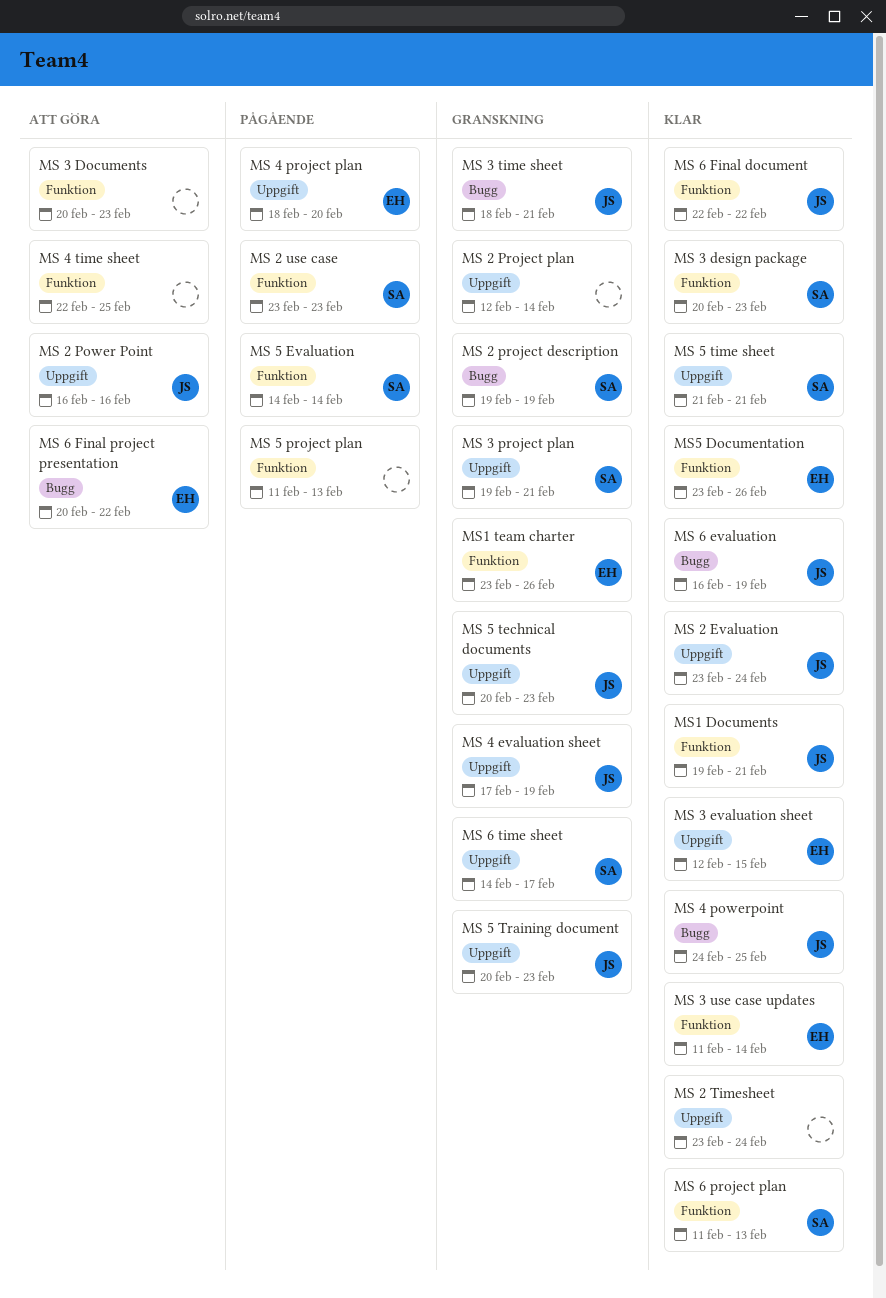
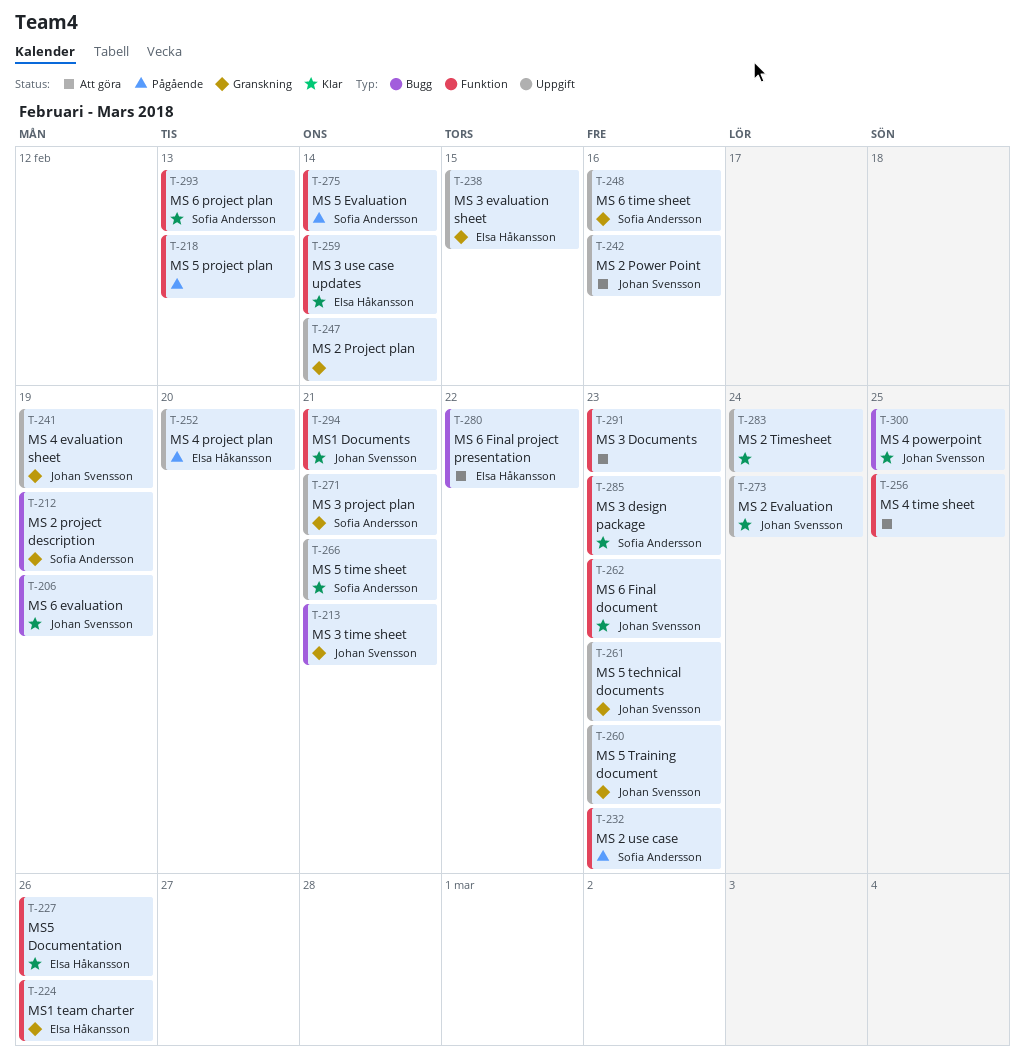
MS 3 evaluation sheet, status: Klar -> Granskning
MS 6 Final document, due: Feb 22 -> Feb 23
MS 6 time sheet, due: Feb 17 -> Feb 16

